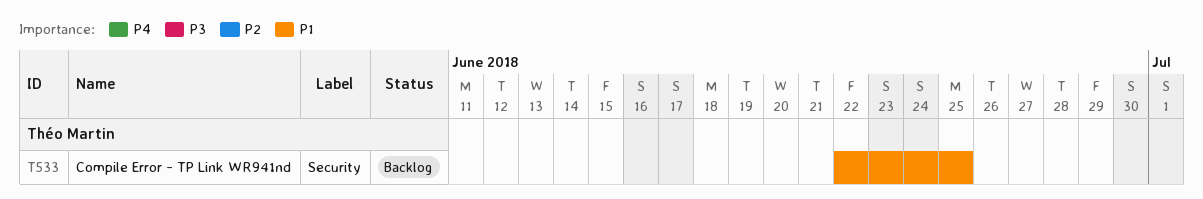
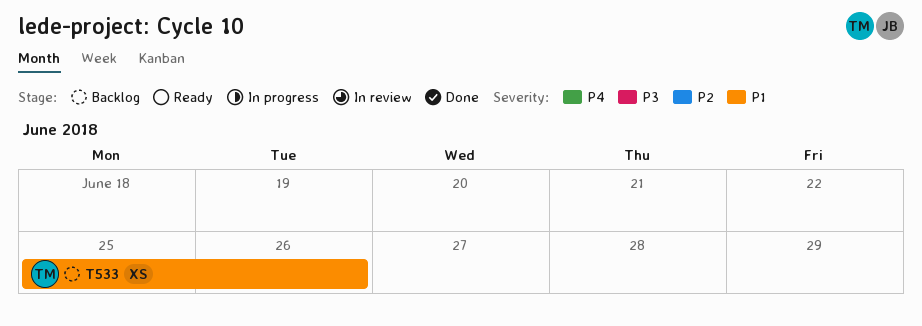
T533, start: Jun 22 -> Jun 25
T533, due: Jun 25 -> Jun 26

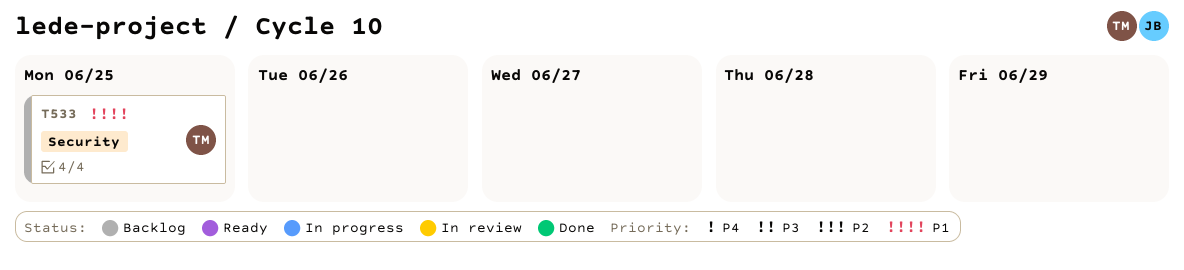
T533, due: Jun 26 -> Jun 25

